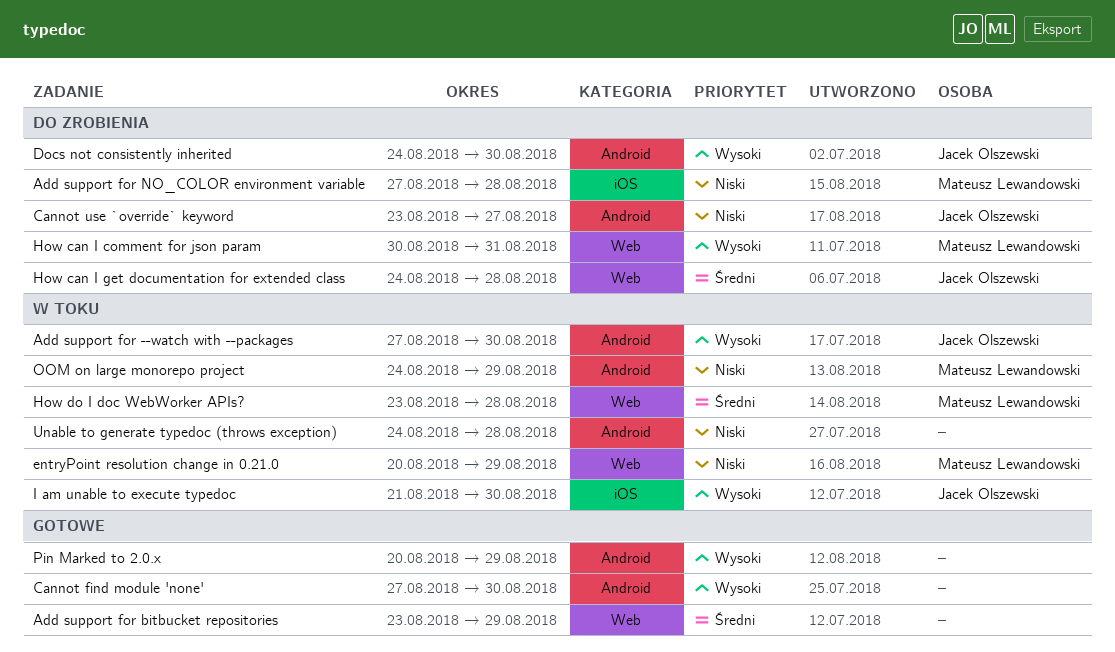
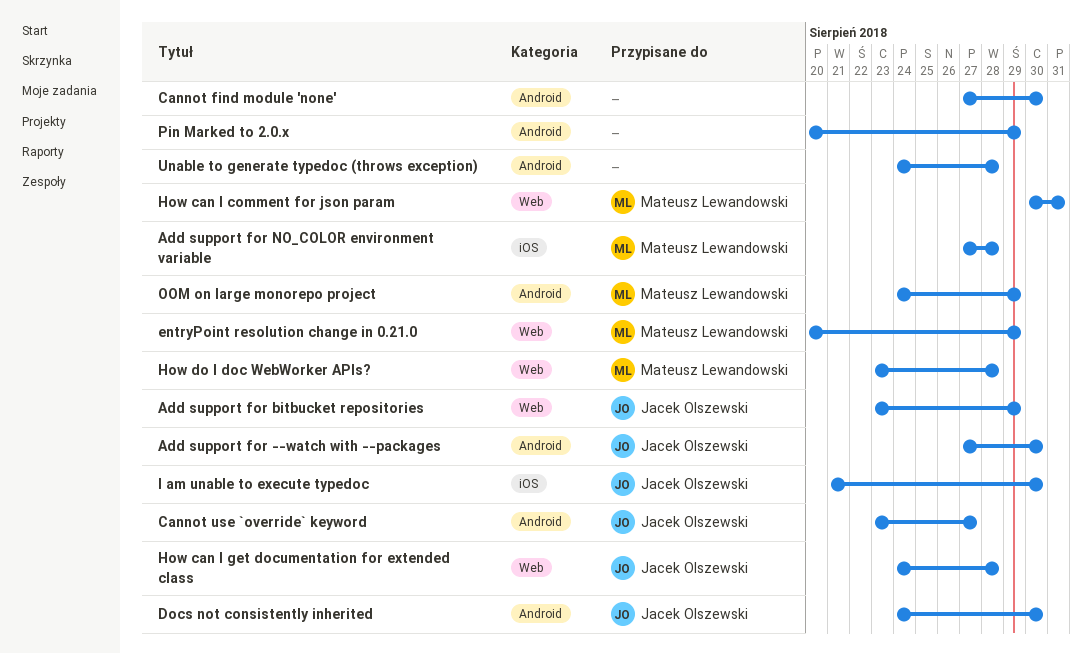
Add support for bitbucket repositories, owner: none -> Jacek Olszewski

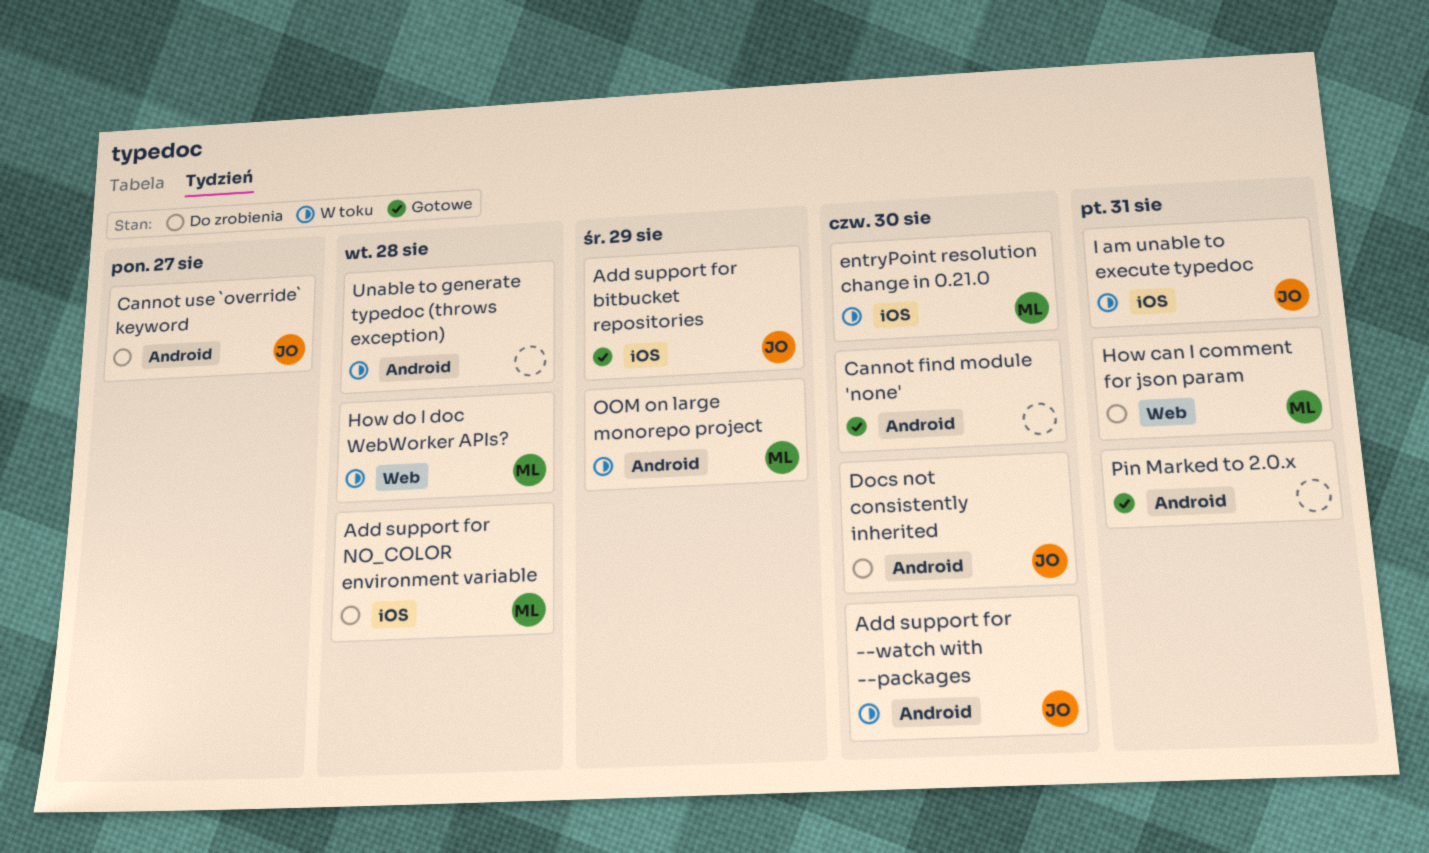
Add support for bitbucket repositories, label: Web -> iOS
entryPoint resolution change in 0.21.0, label: Web -> iOS
entryPoint resolution change in 0.21.0, due: Aug 29 -> Aug 30
How can I get documentation for extended class: present -> none
I am unable to execute typedoc, due: Aug 30 -> Aug 31
Pin Marked to 2.0.x, due: Aug 29 -> Aug 31

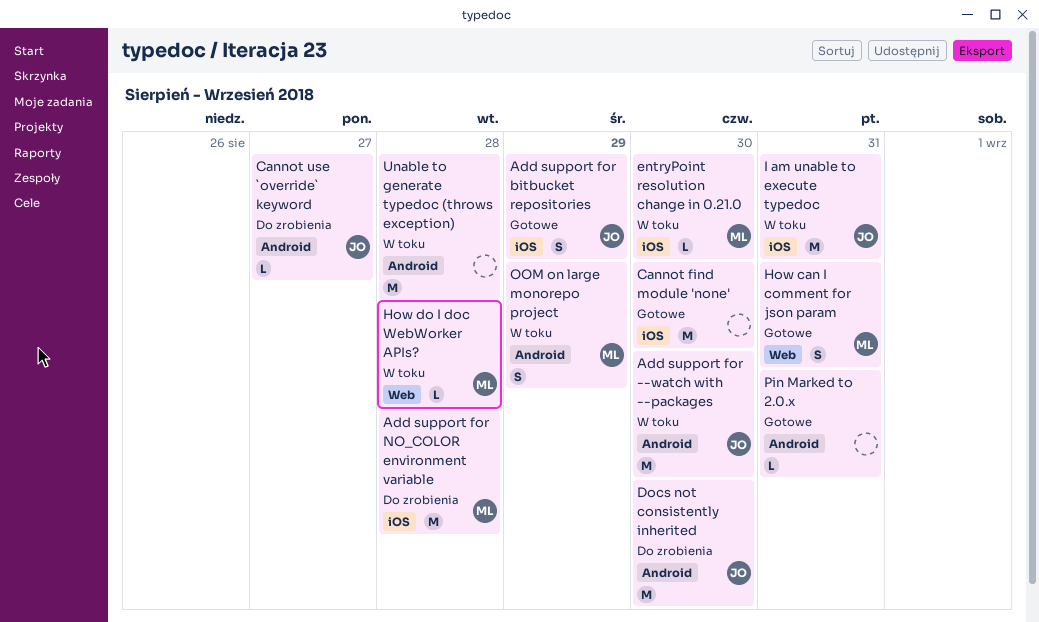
Cannot find module 'none', label: Android -> iOS
How can I comment for json param, status: Do zrobienia -> Gotowe

